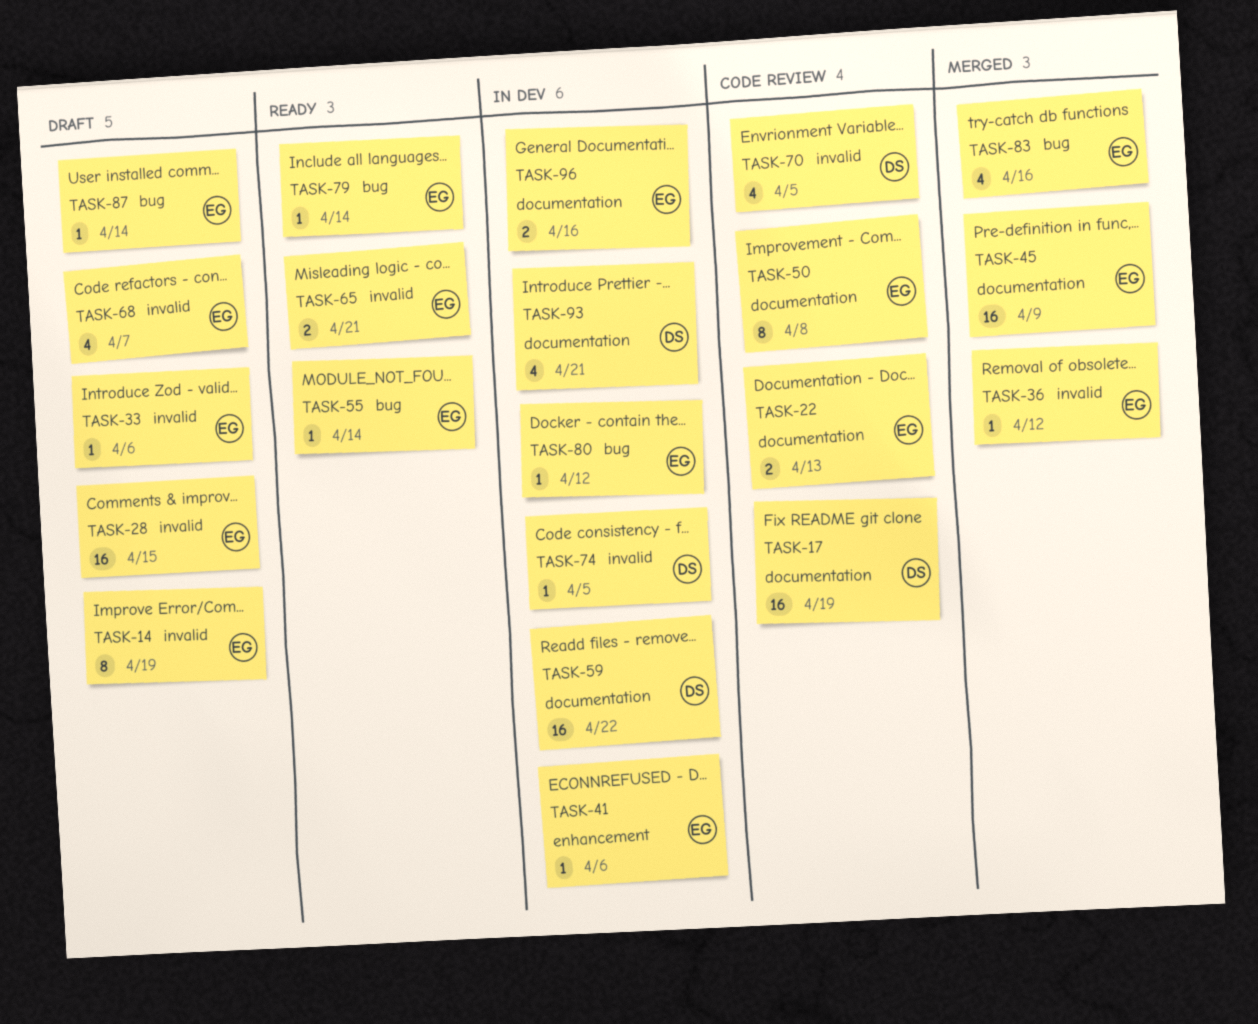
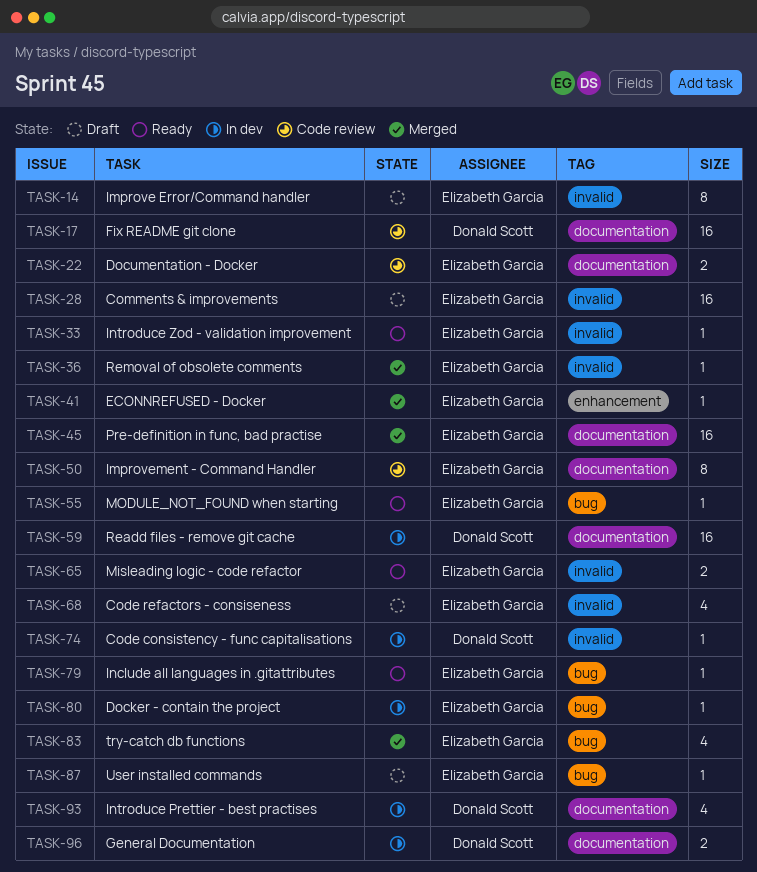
TASK-33, status: Draft -> Ready
TASK-41, status: In dev -> Merged
TASK-70: present -> none
TASK-96, owner: Elizabeth Garcia -> Donald Scott

